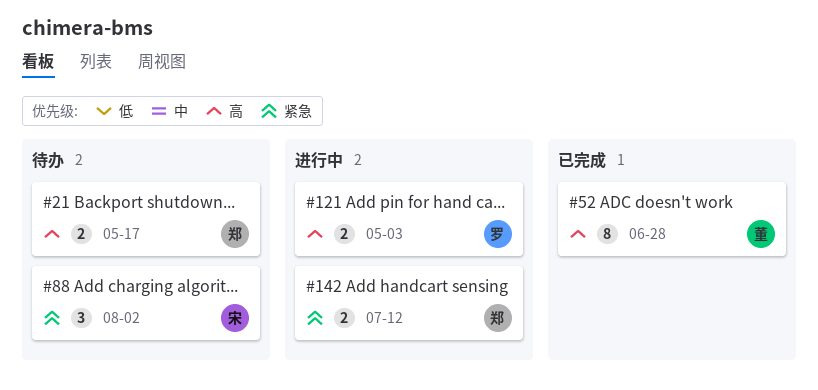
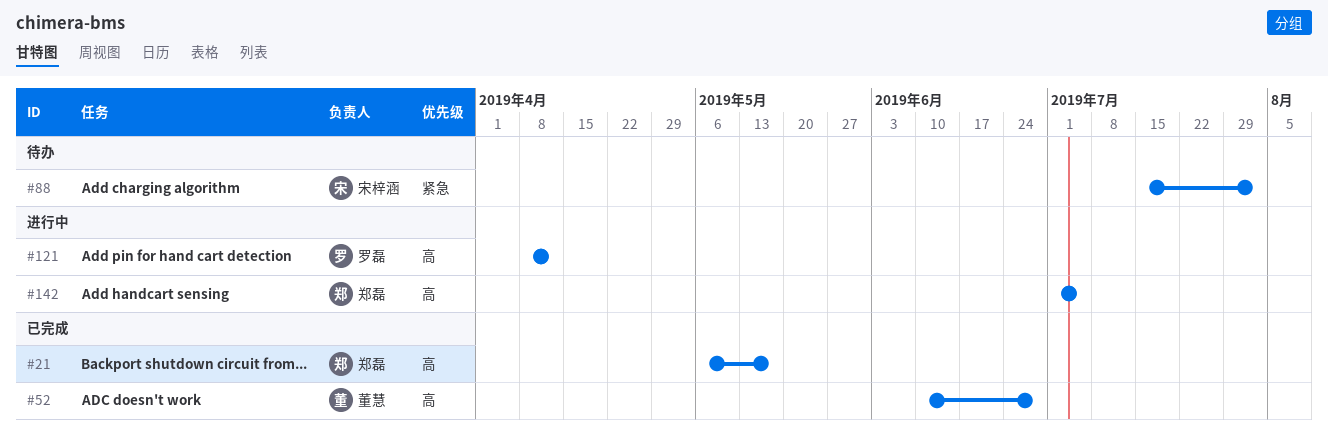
#21, status: 待办 -> 已完成
#121, due: May 3 -> Apr 12
#142, priority: 紧急 -> 高
#142, due: Jul 12 -> Jul 5

